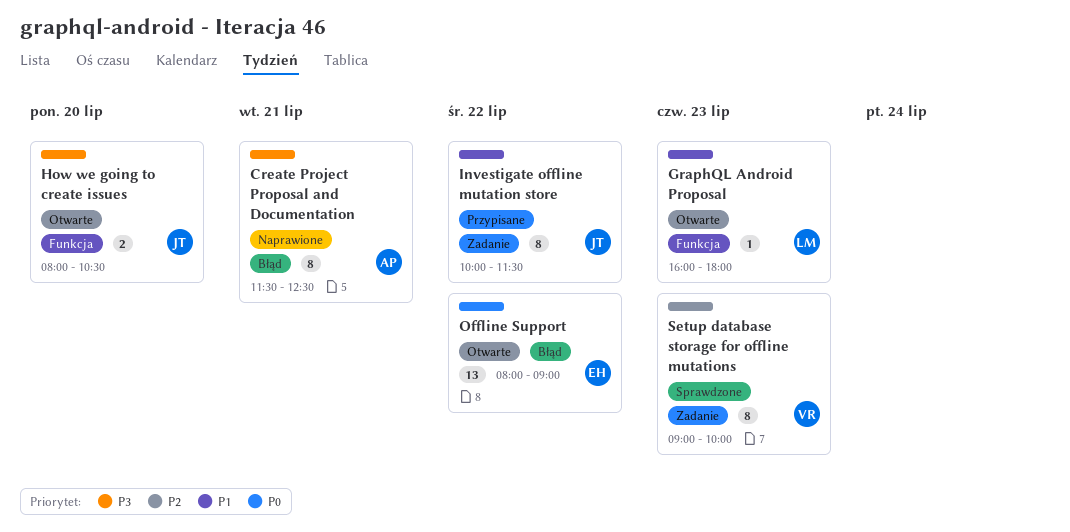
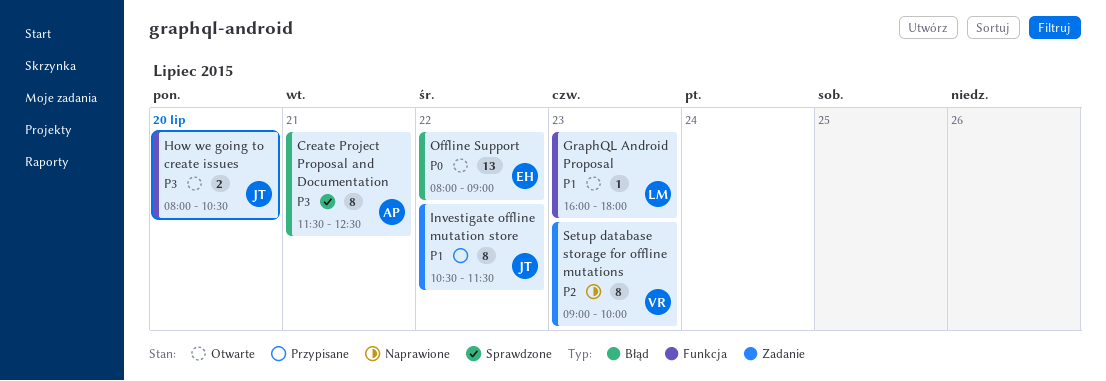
Create Project Proposal and Documentation, status: Naprawione -> Sprawdzone
Investigate offline mutation store, begins: 10:00 -> 10:30
Setup database storage for offline mutations, status: Sprawdzone -> Naprawione

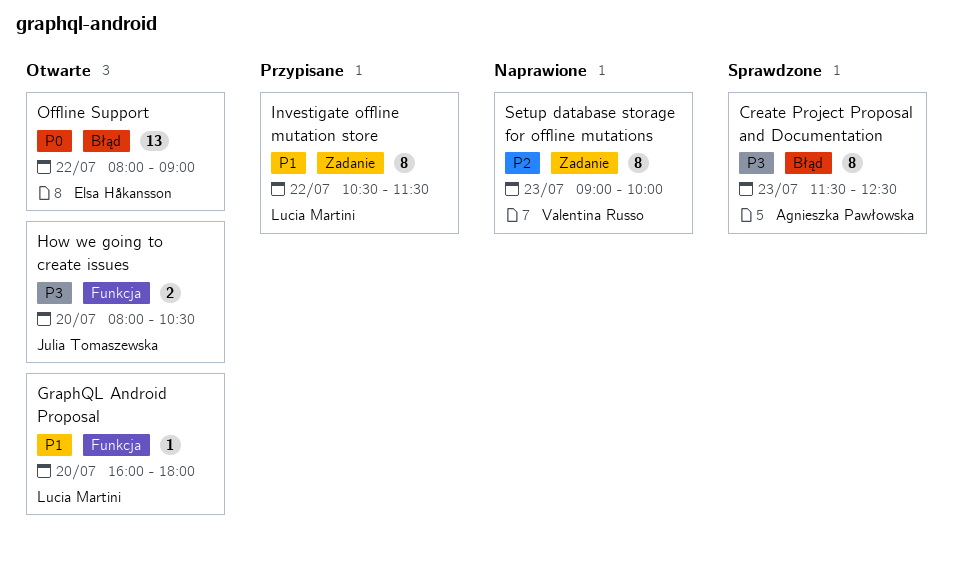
Create Project Proposal and Documentation, day: Jul 21 -> Jul 23
GraphQL Android Proposal, day: Jul 23 -> Jul 20
Investigate offline mutation store, owner: Julia Tomaszewska -> Lucia Martini

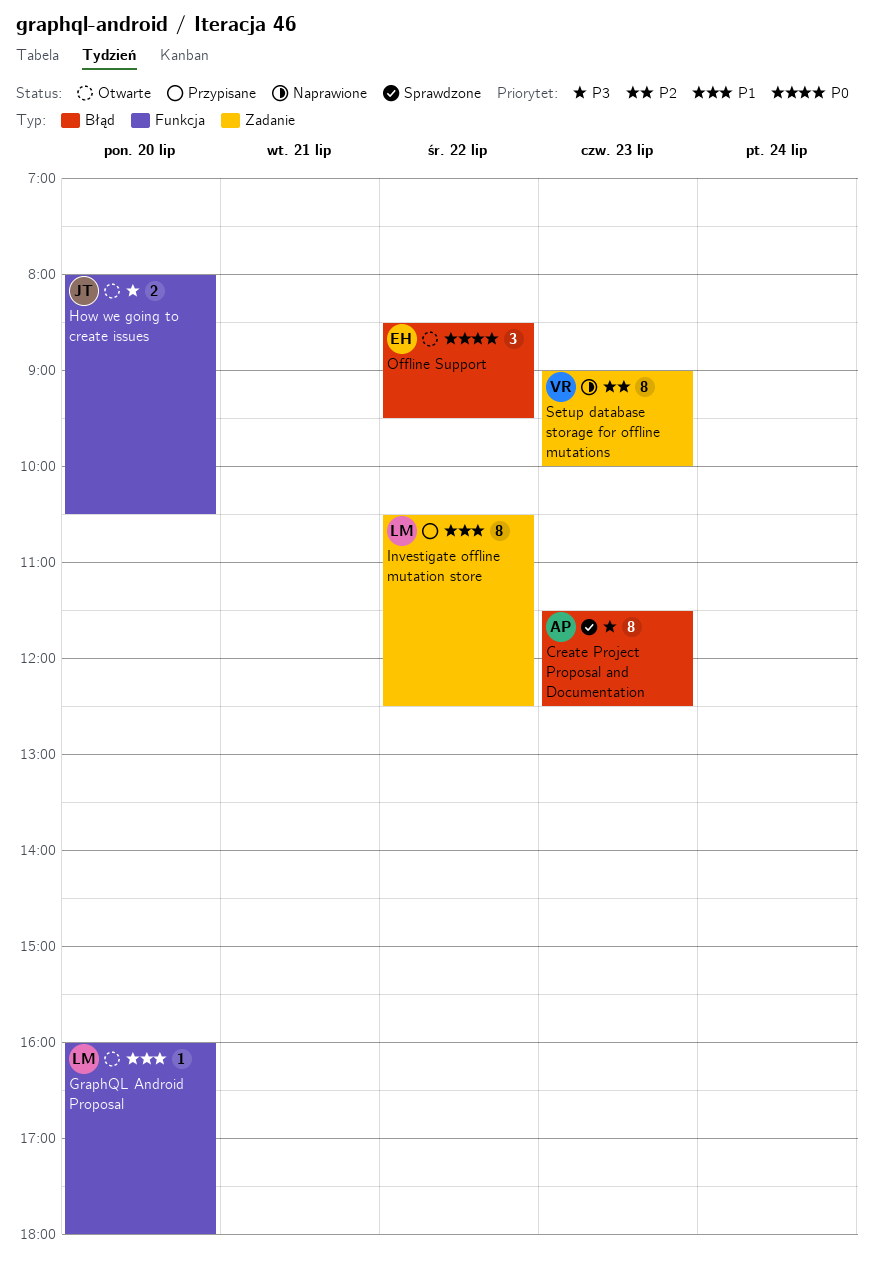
Investigate offline mutation store, ends: 11:30 -> 12:30
Offline Support, estimate: 13 -> 3
Offline Support, begins: 08:00 -> 08:30
Offline Support, ends: 09:00 -> 09:30

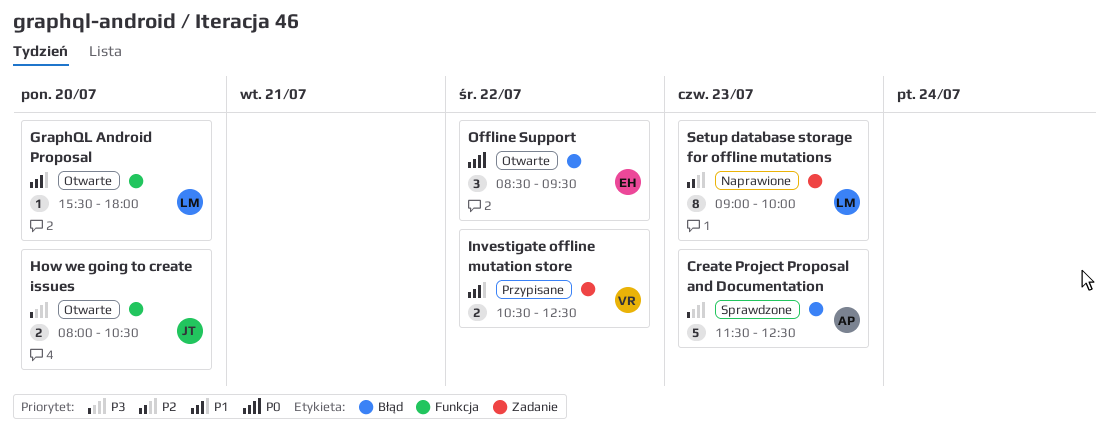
Create Project Proposal and Documentation, estimate: 8 -> 5
GraphQL Android Proposal, begins: 16:00 -> 15:30
Investigate offline mutation store, owner: LM -> VR
Investigate offline mutation store, estimate: 8 -> 2
Setup database storage for offline mutations, owner: VR -> LM

